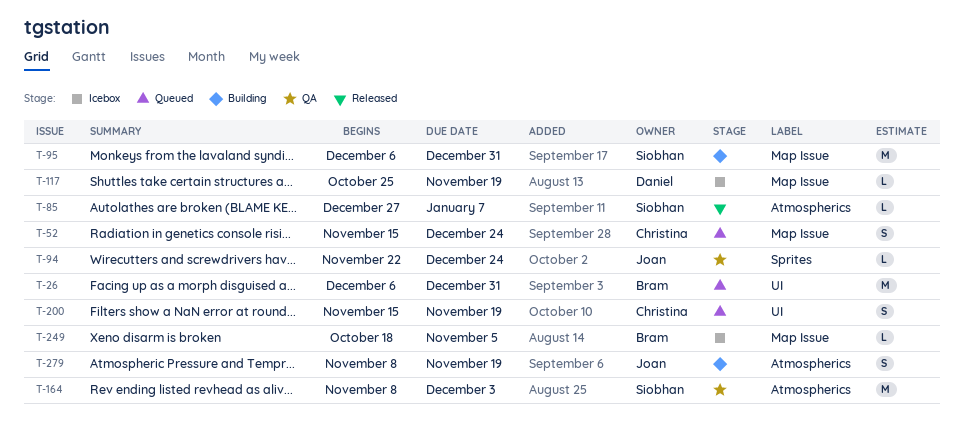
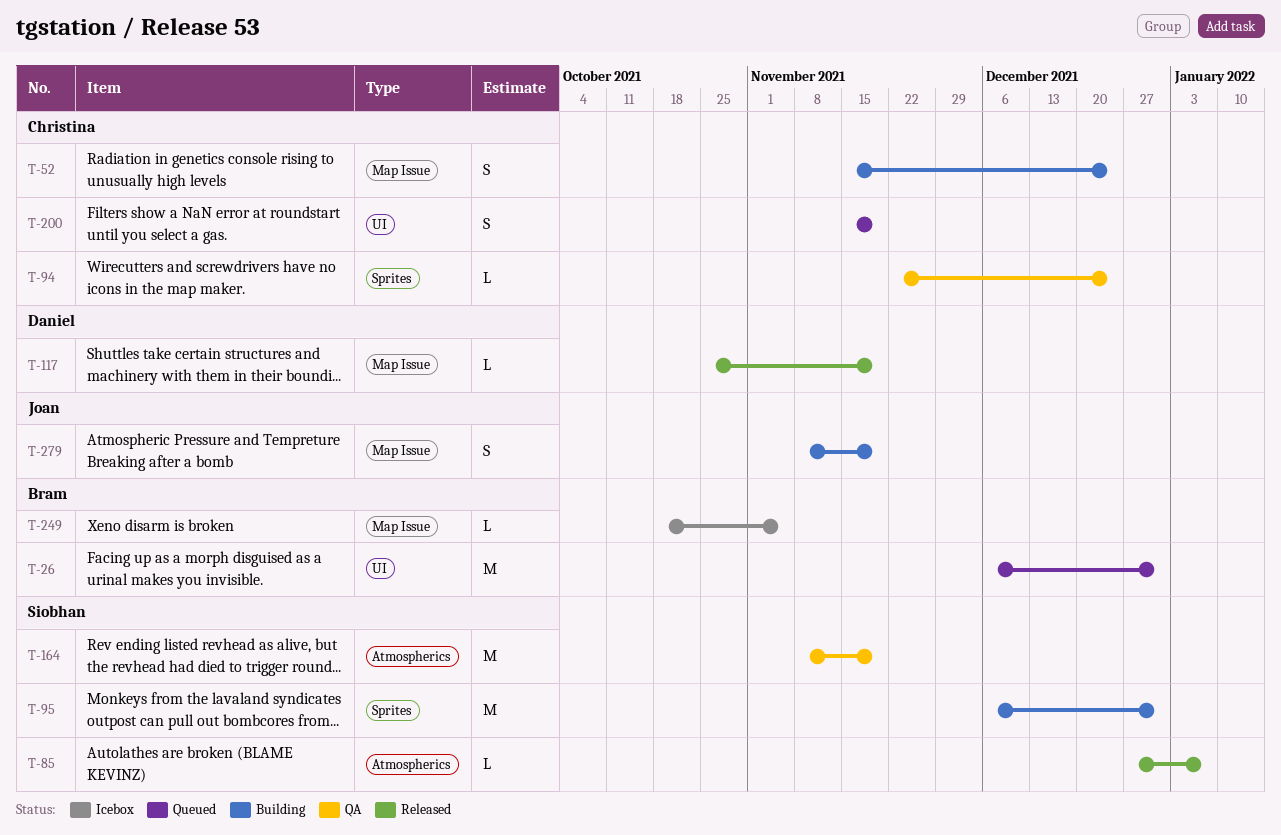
T-52, status: Queued -> Building
T-94, owner: Joan -> Christina
T-95, label: Map Issue -> Sprites
T-117, status: Icebox -> Released
T-164, due: Dec 3 -> Nov 19
T-279, label: Atmospherics -> Map Issue

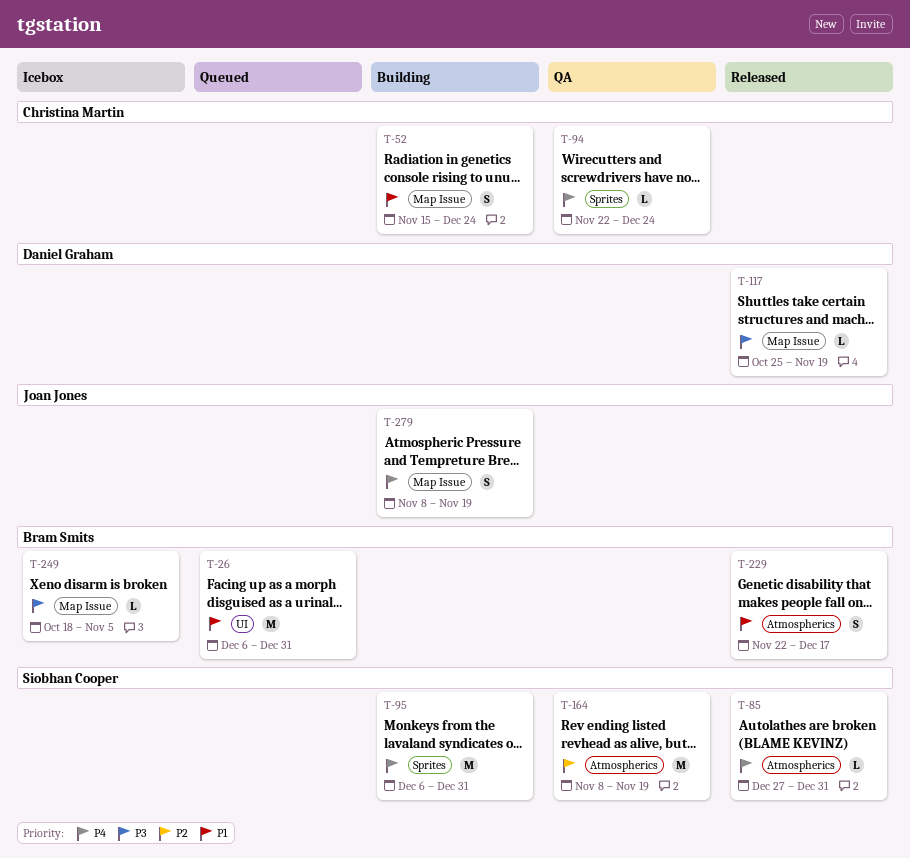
T-85, due: Jan 7 -> Dec 31
T-200: present -> none
T-229: none -> present

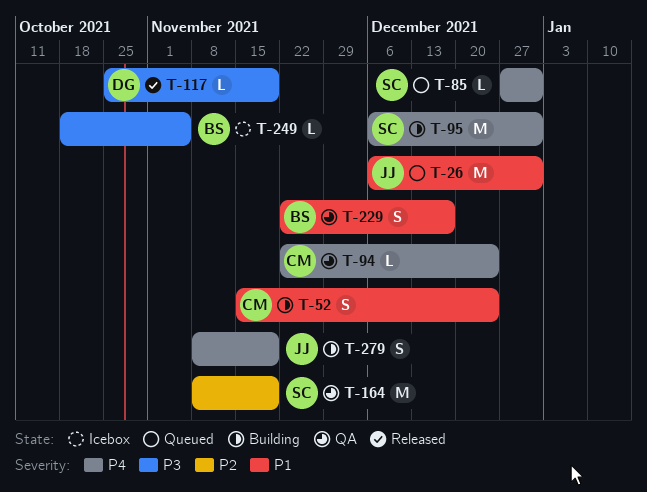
T-26, owner: Bram Smits -> Joan Jones
T-85, status: Released -> Queued
T-229, status: Released -> QA

